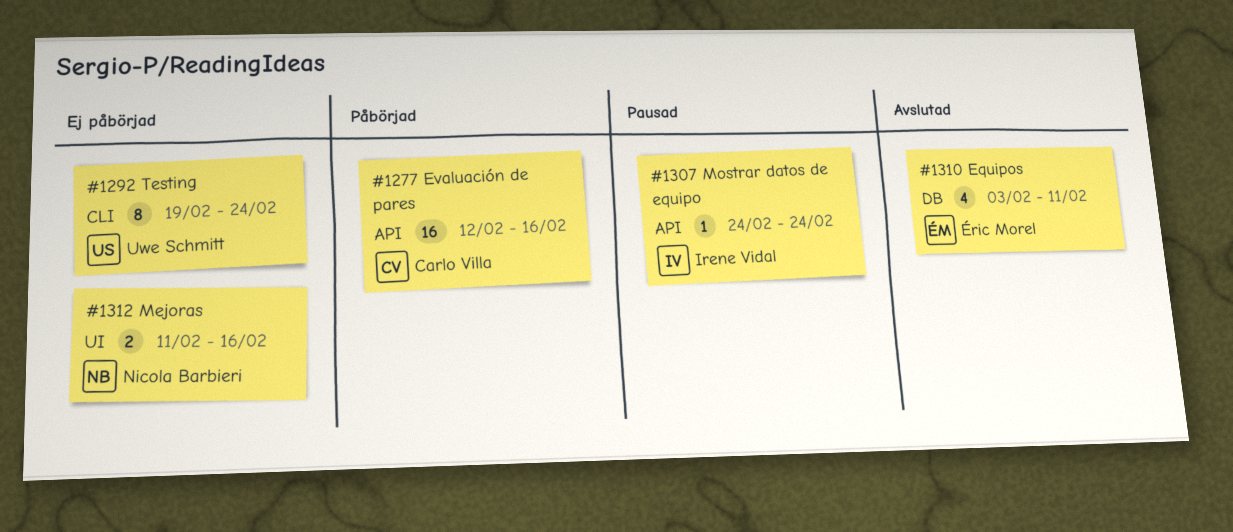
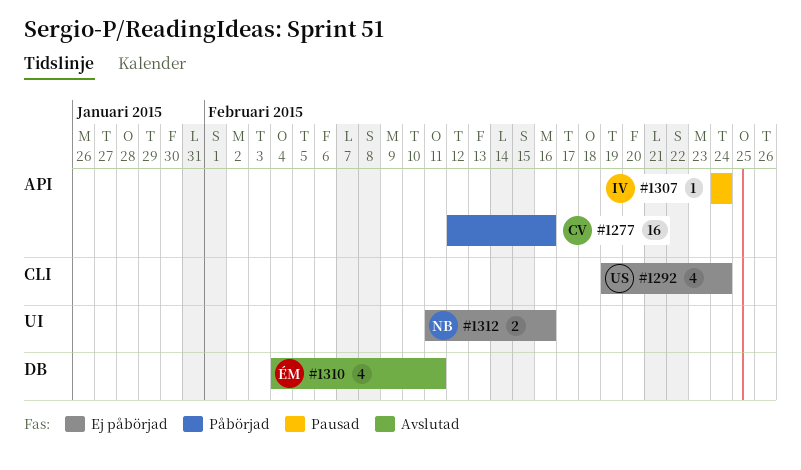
#1292, estimate: 8 -> 4
#1310, start: Feb 3 -> Feb 4

